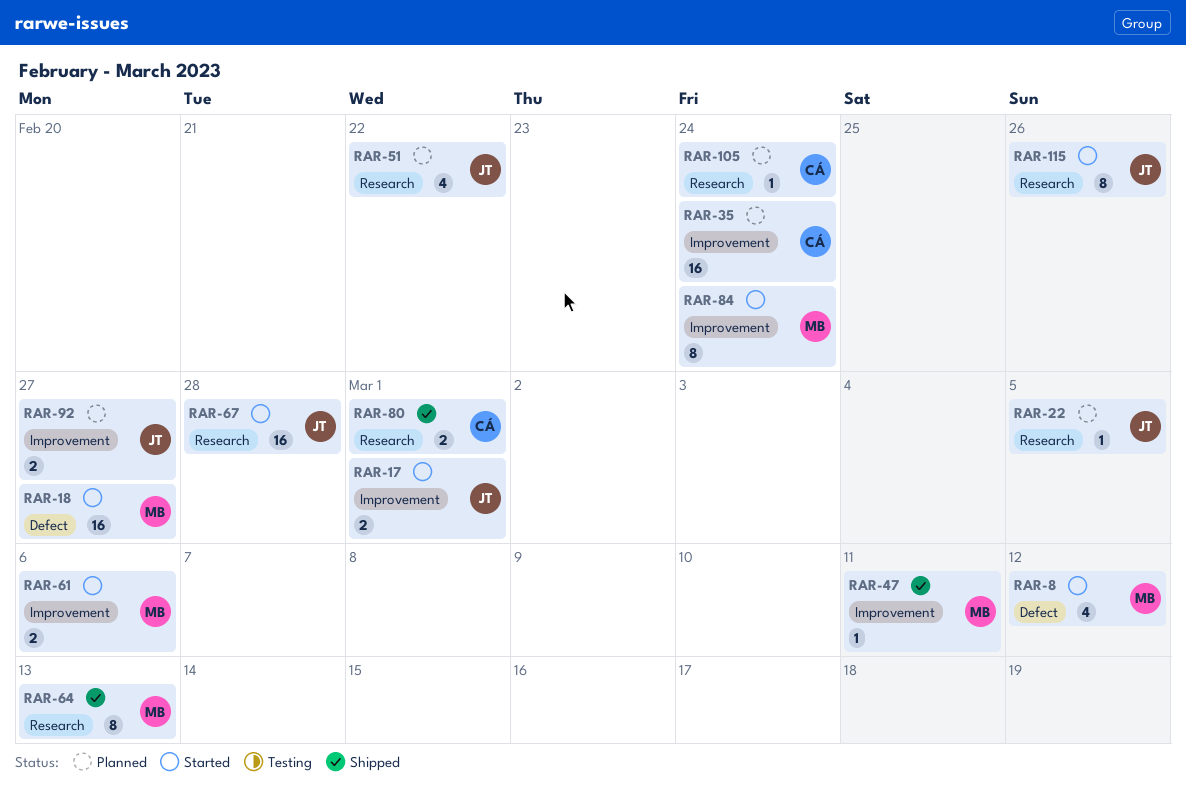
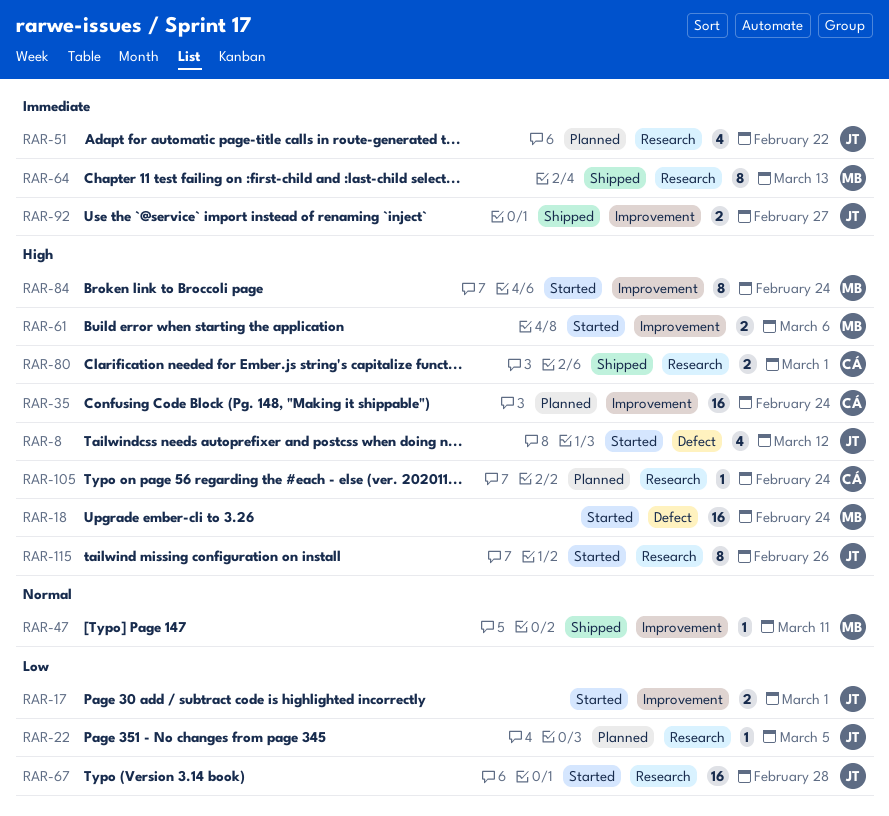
RAR-8, owner: MB -> JT
RAR-18, due: Feb 27 -> Feb 24
RAR-92, status: Planned -> Shipped

